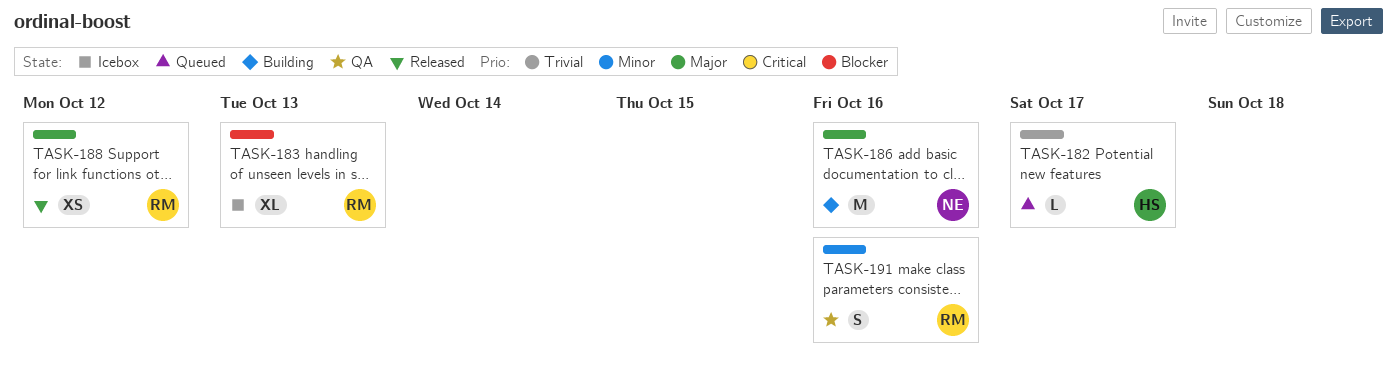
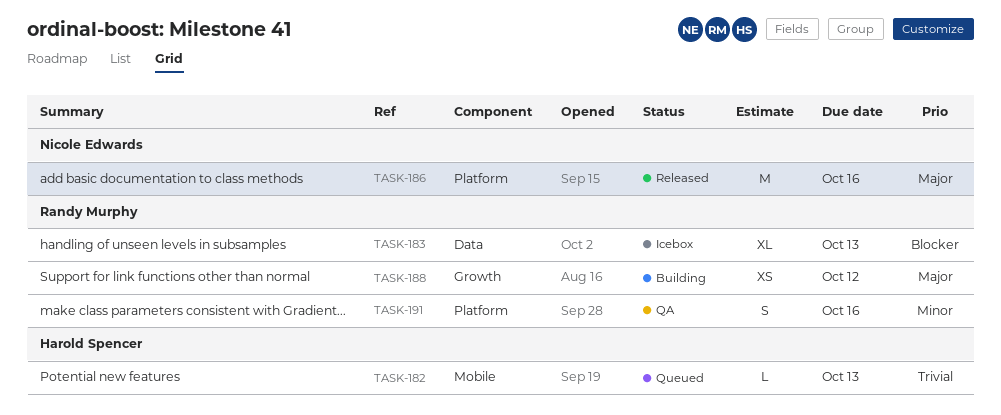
TASK-182, due: Oct 17 -> Oct 13
TASK-186, status: Building -> Released
TASK-188, status: Released -> Building

